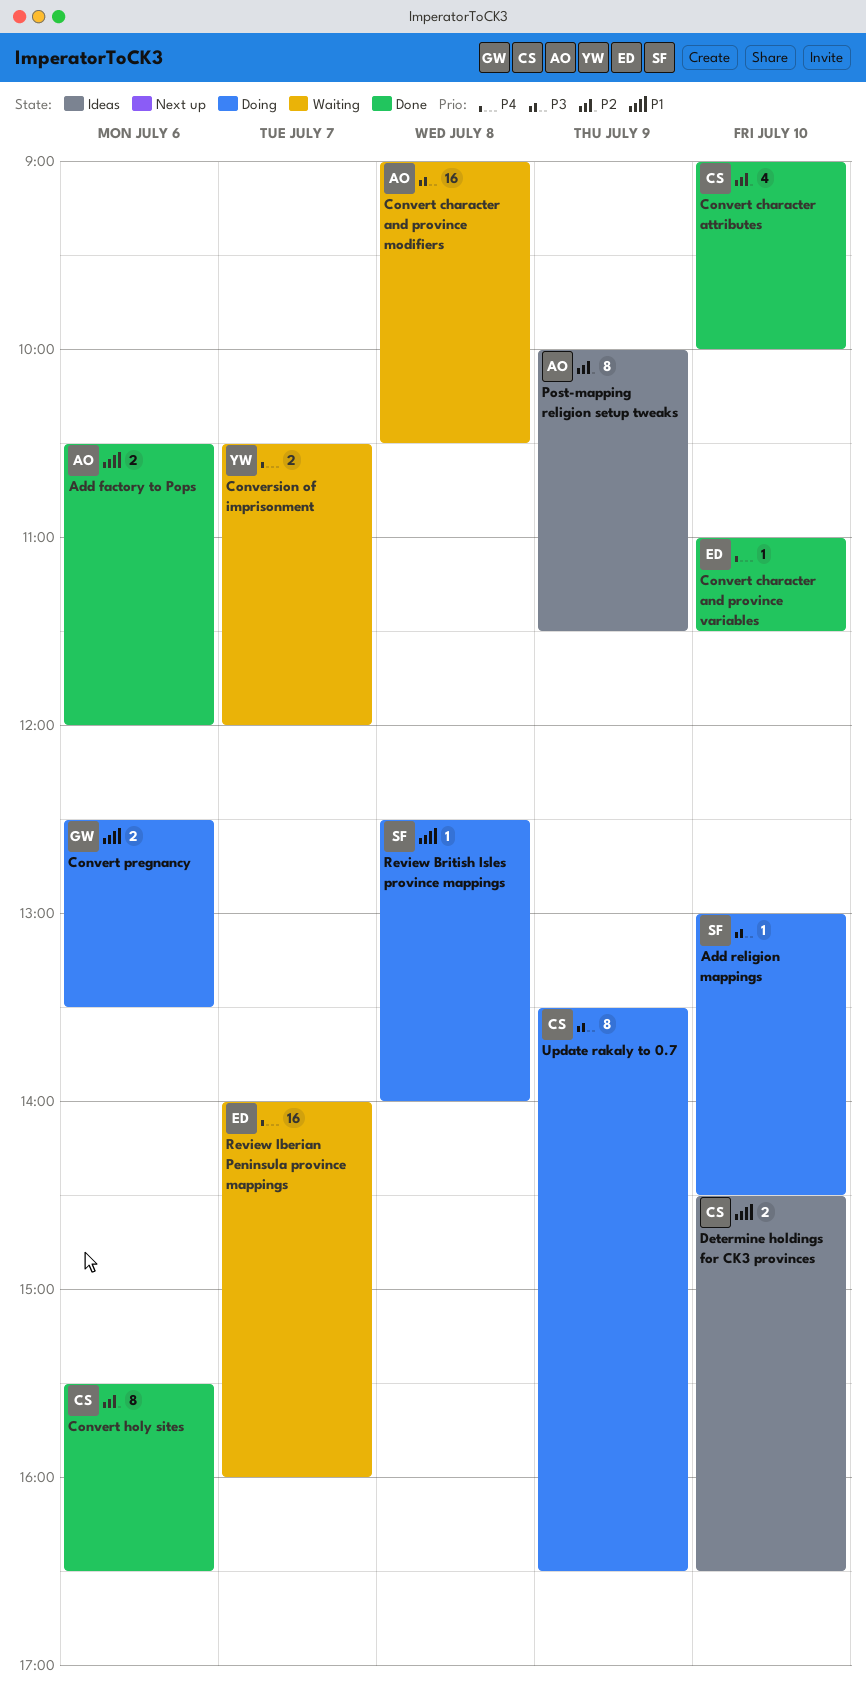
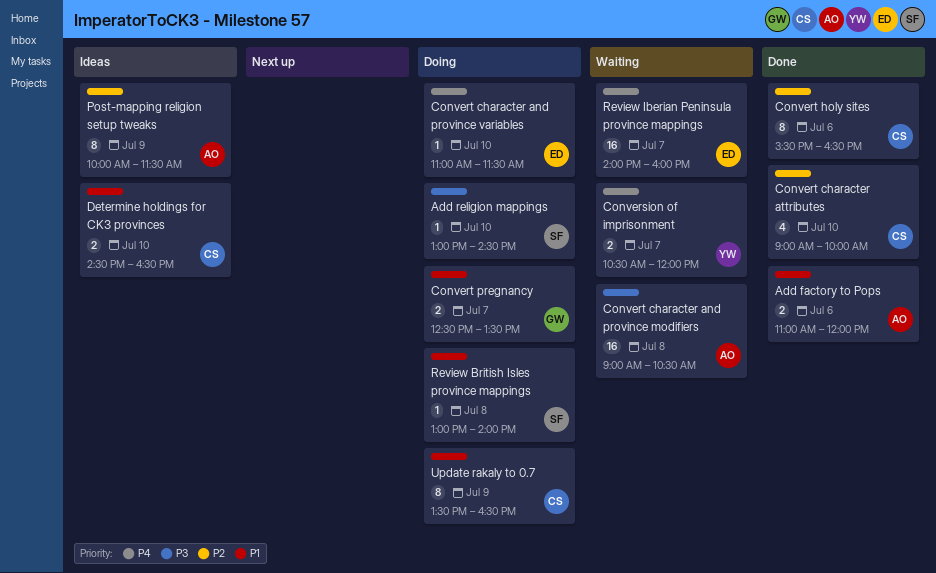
Add factory to Pops, begins: 10:30 -> 11:00
Convert character and province variables, status: Done -> Doing
Convert pregnancy, day: Jul 6 -> Jul 7
Review British Isles province mappings, begins: 12:30 -> 13:00
Update rakaly to 0.7, priority: P3 -> P1

